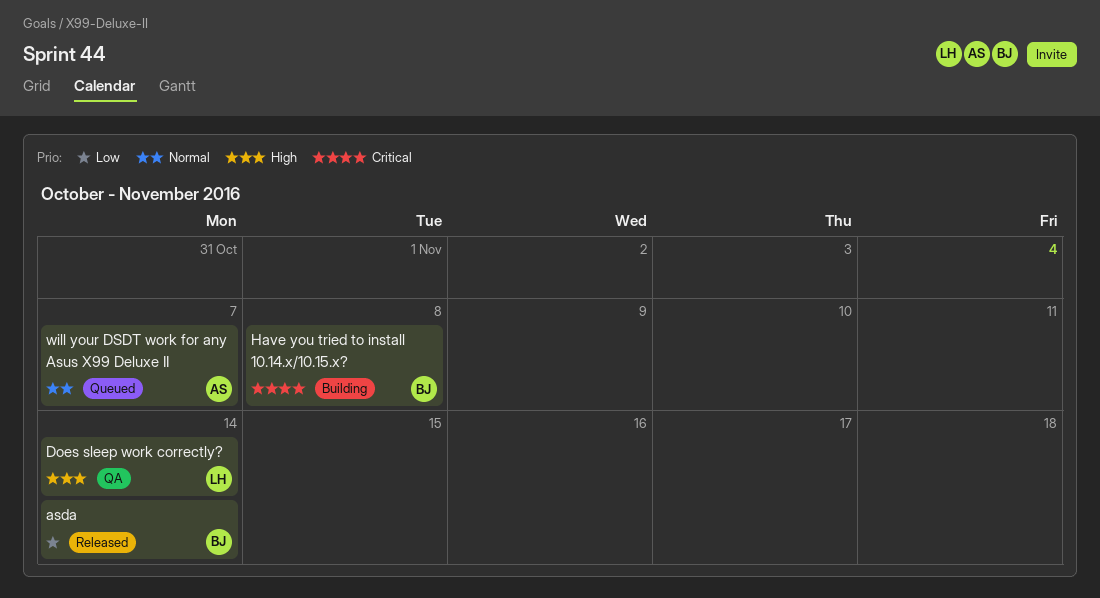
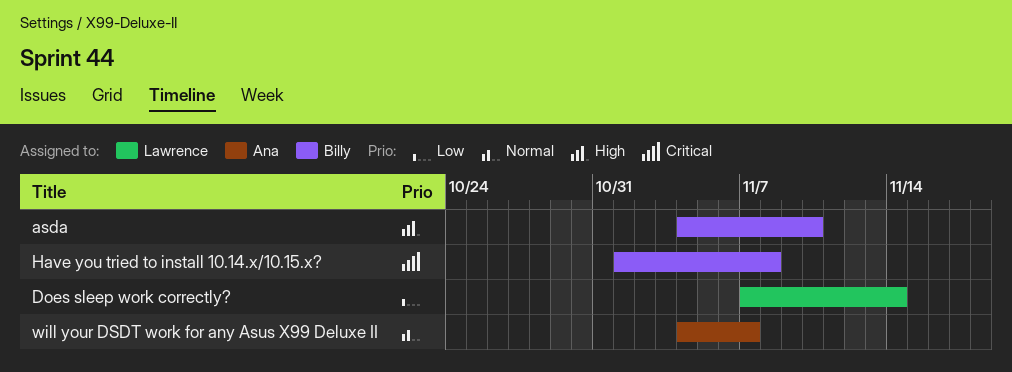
asda, priority: Low -> High
asda, due: Nov 14 -> Nov 10
Does sleep work correctly?, priority: High -> Low

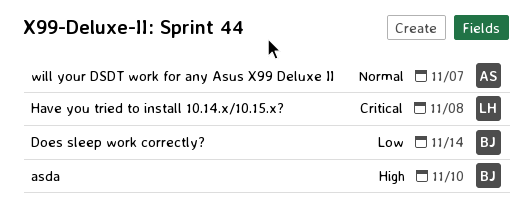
Does sleep work correctly?, owner: Lawrence -> Billy
Have you tried to install 10.14.x/10.15.x?, owner: Billy -> Lawrence

